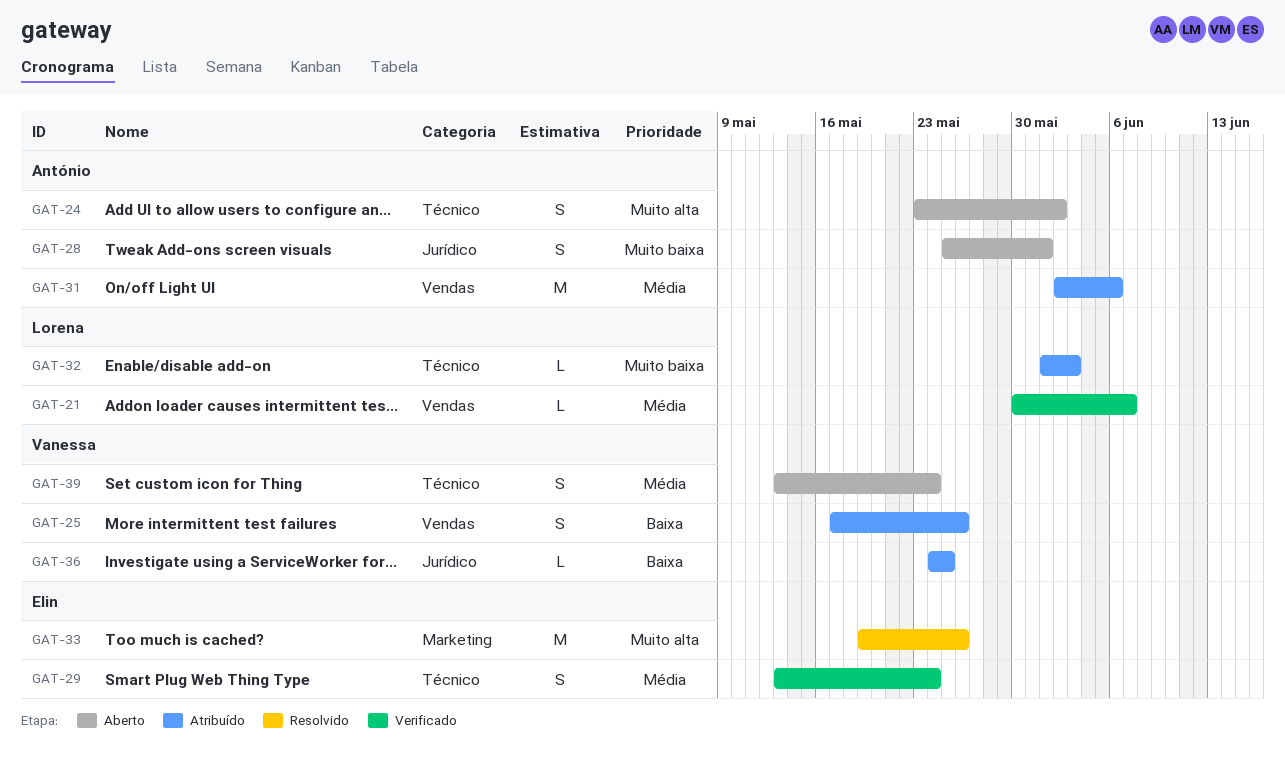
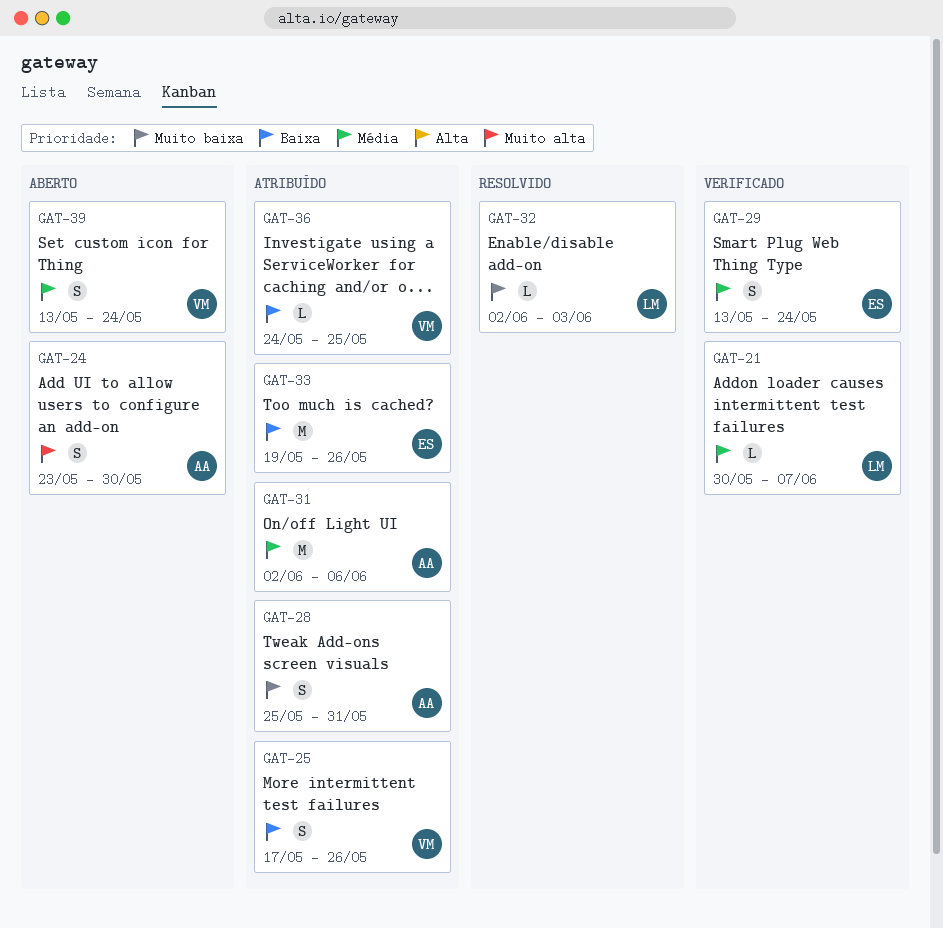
GAT-24, due: Jun 2 -> May 30
GAT-28, status: Aberto -> Atribuído
GAT-28, due: Jun 1 -> May 31
GAT-32, status: Atribuído -> Resolvido
GAT-32, start: Jun 1 -> Jun 2
GAT-33, status: Resolvido -> Atribuído
GAT-33, priority: Muito alta -> Baixa

